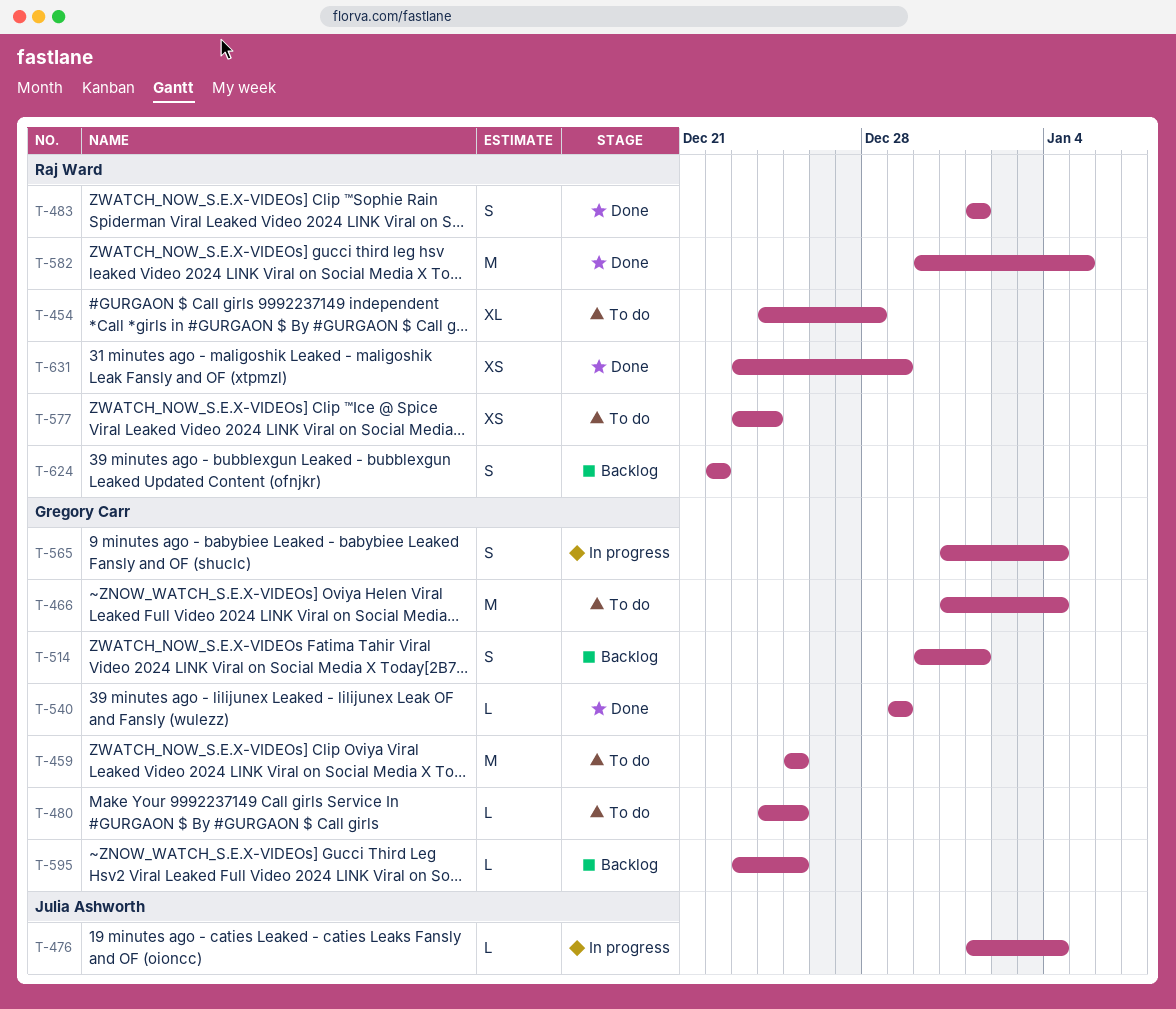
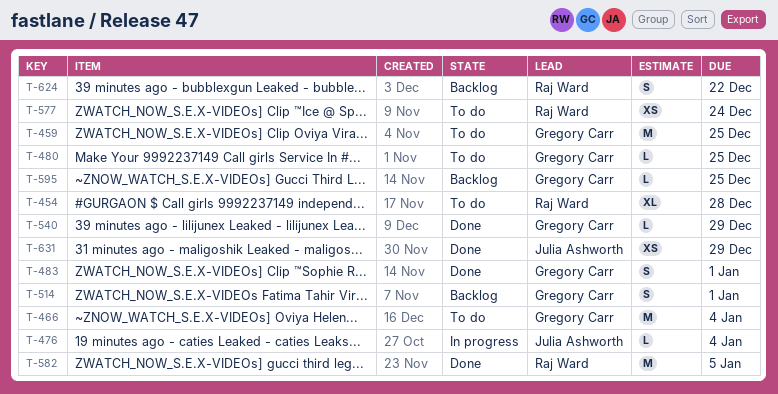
T-483, owner: Raj Ward -> Gregory Carr
T-565: present -> none
T-631, owner: Raj Ward -> Julia Ashworth

